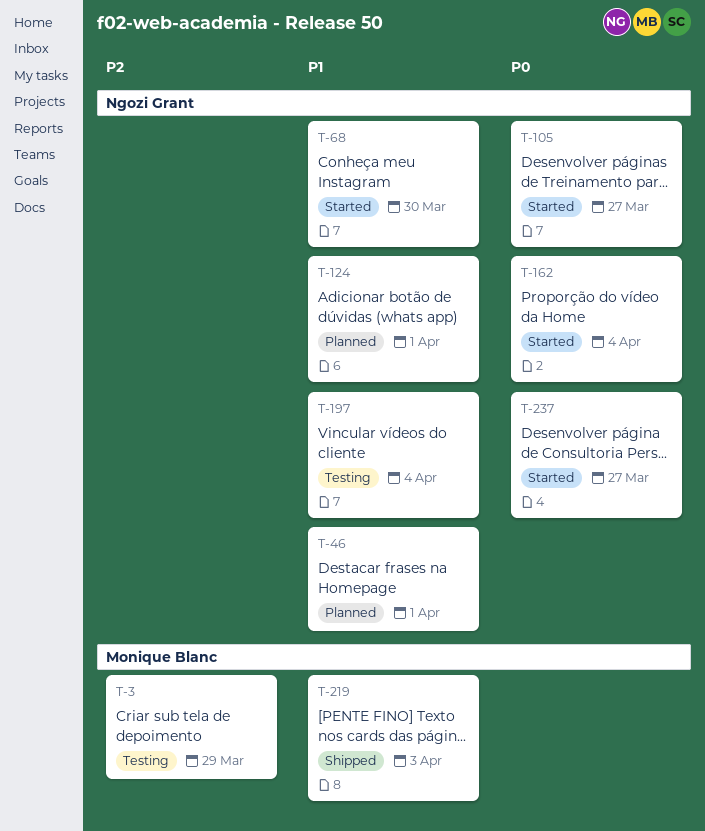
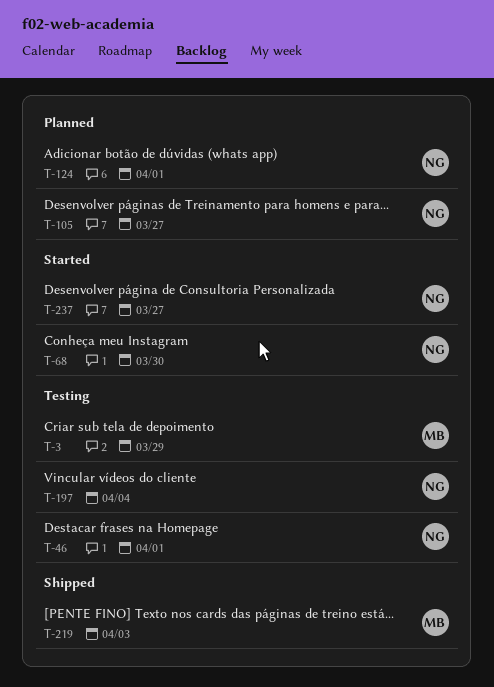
T-46, status: Planned -> Testing
T-105, status: Started -> Planned
T-162: present -> none

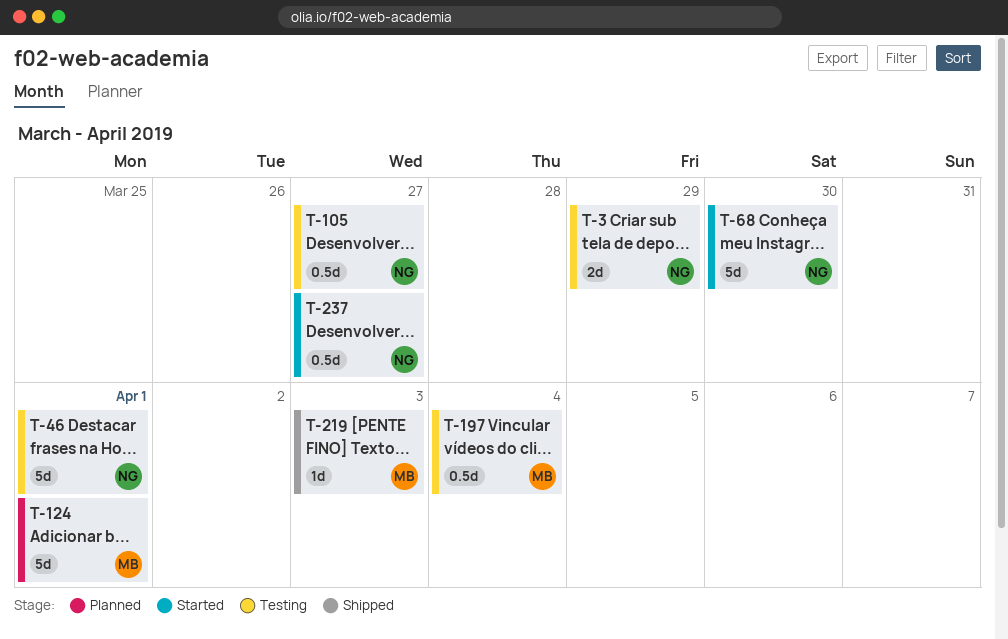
T-3, owner: MB -> NG
T-105, status: Planned -> Testing
T-124, owner: NG -> MB
T-197, owner: NG -> MB

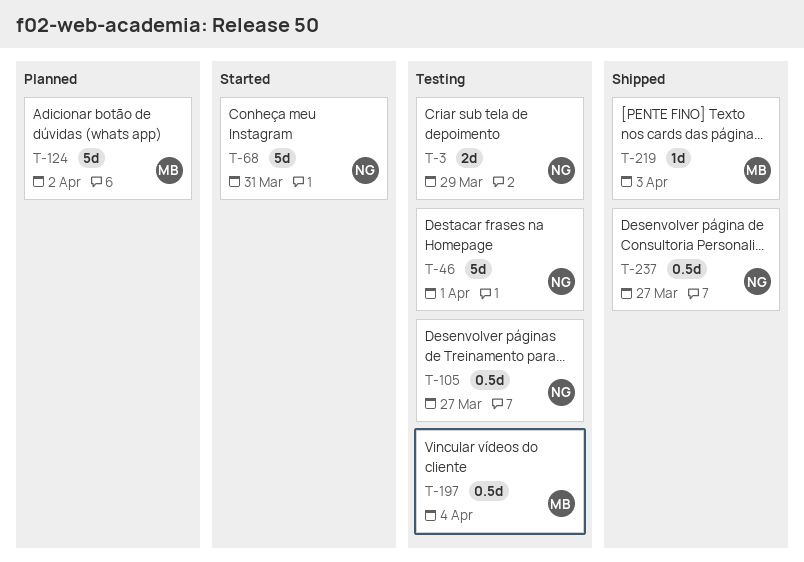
T-68, due: Mar 30 -> Mar 31
T-124, due: Apr 1 -> Apr 2
T-237, status: Started -> Shipped

